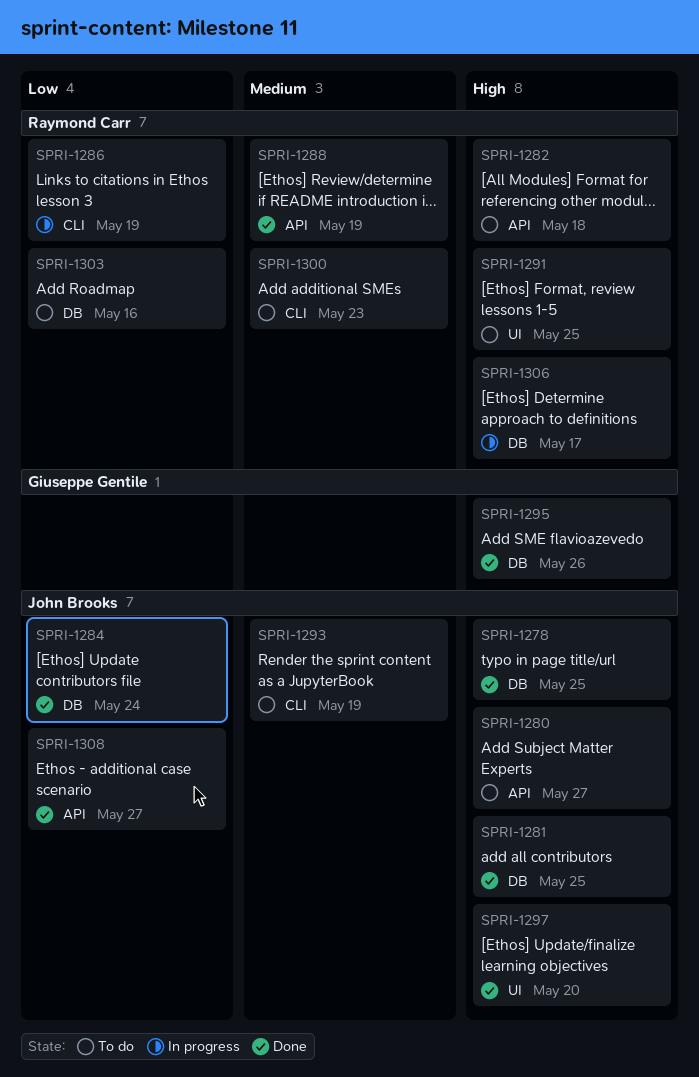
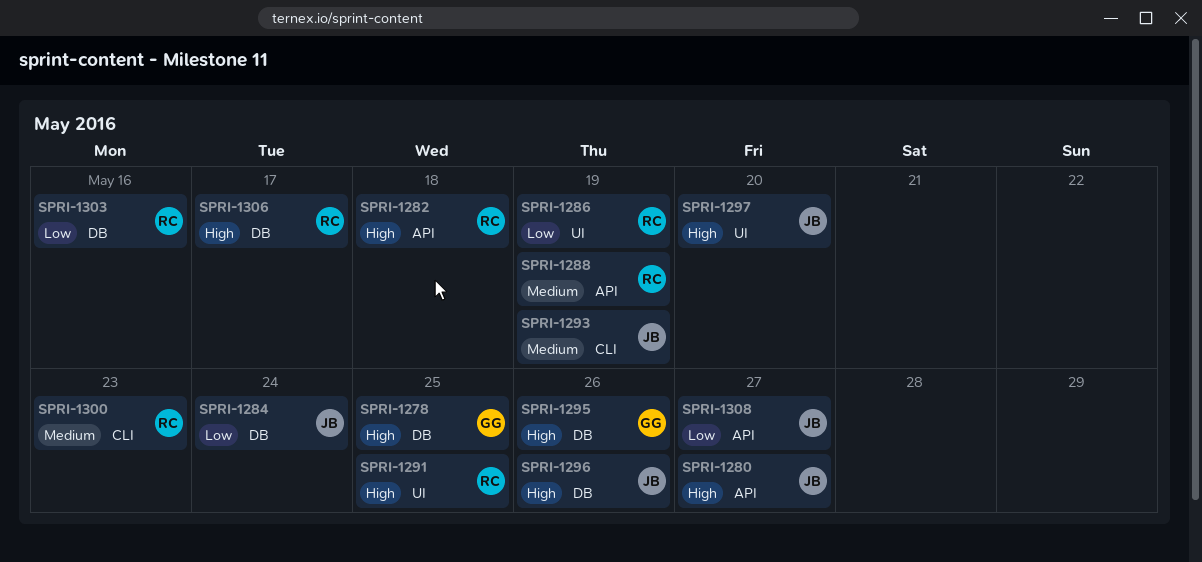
SPRI-1278, owner: John Brooks -> Giuseppe Gentile
SPRI-1281: present -> none
SPRI-1286, label: CLI -> UI
SPRI-1296: none -> present

